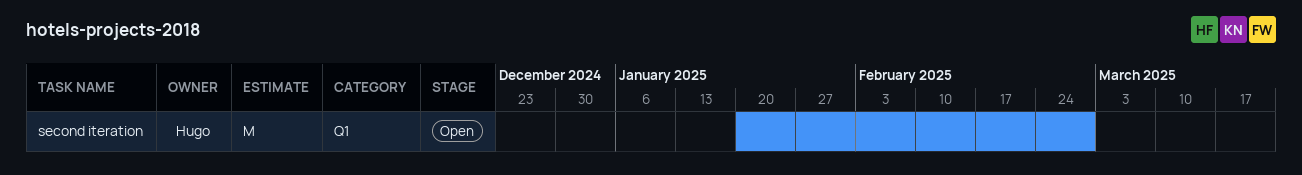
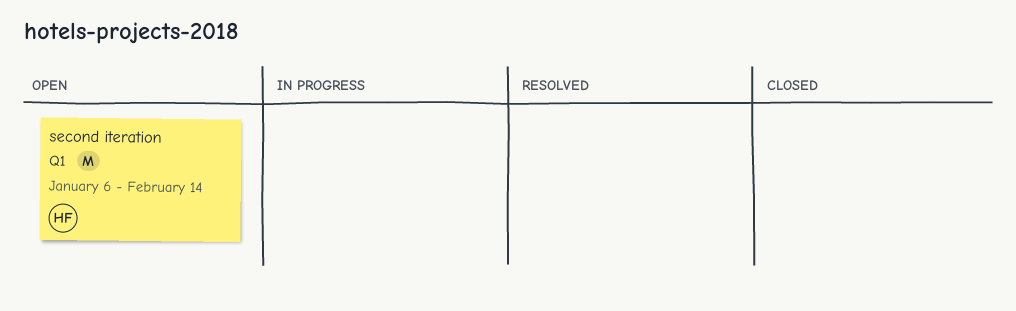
second iteration, start: Jan 20 -> Jan 6
second iteration, due: Feb 28 -> Feb 14

